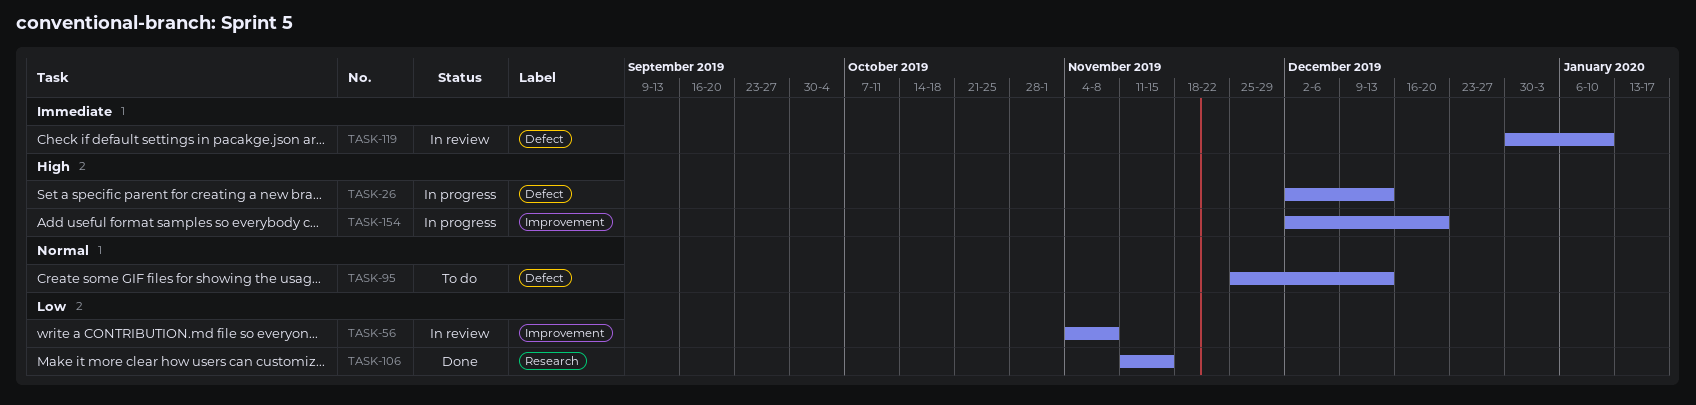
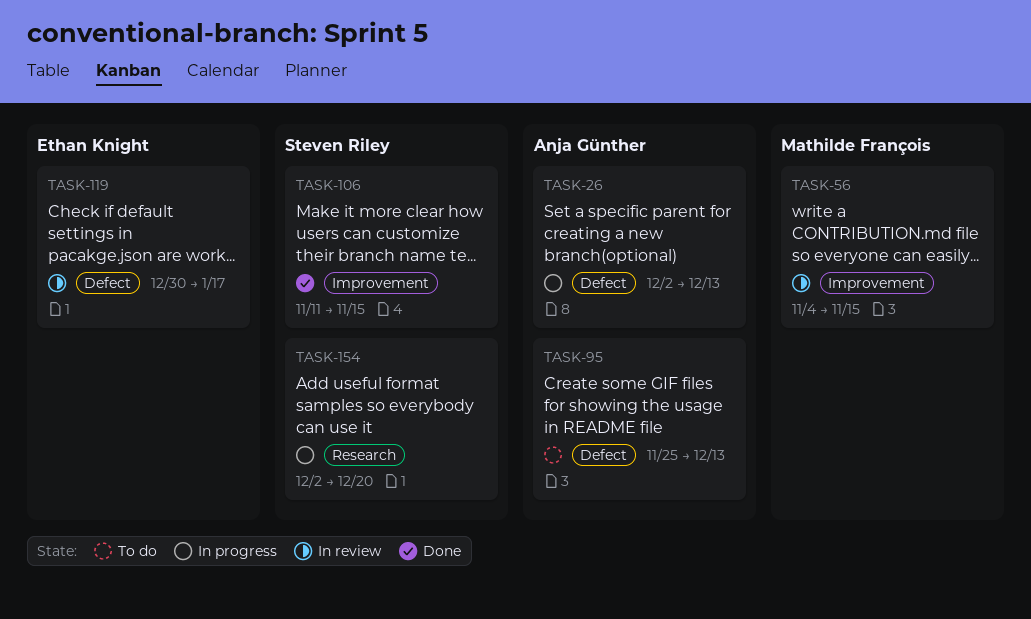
TASK-56, due: Nov 8 -> Nov 15
TASK-106, label: Research -> Improvement
TASK-119, due: Jan 10 -> Jan 17
TASK-154, label: Improvement -> Research

